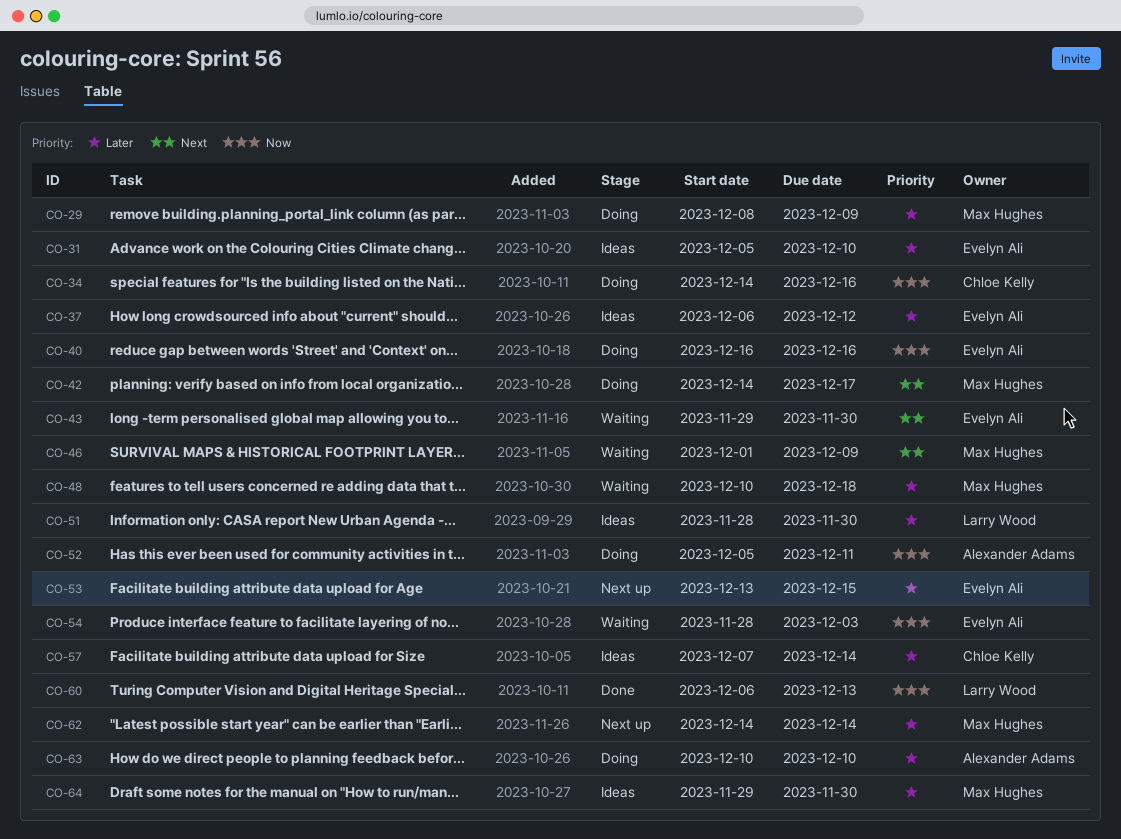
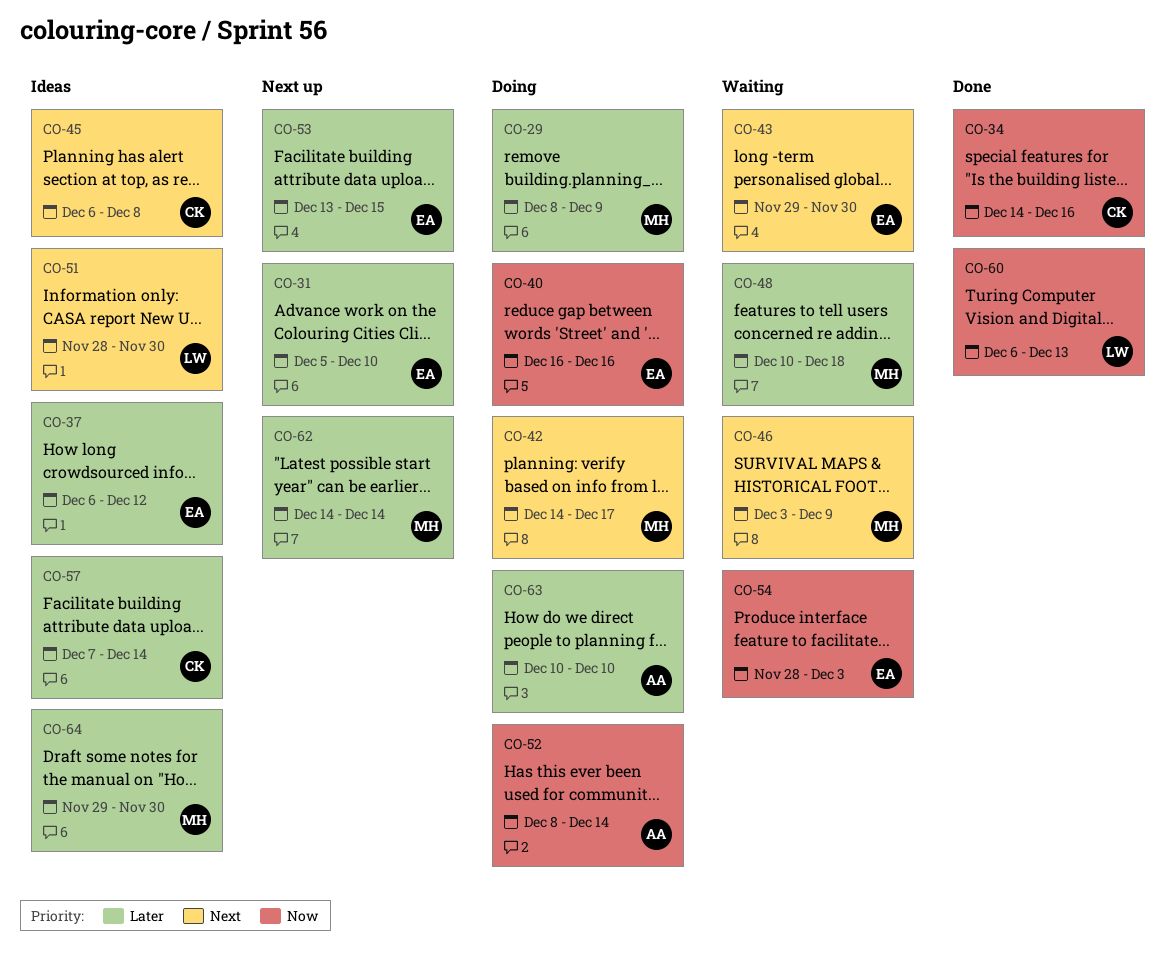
CO-31, status: Ideas -> Next up
CO-34, status: Doing -> Done
CO-45: none -> present
CO-46, start: Dec 1 -> Dec 3
CO-51, priority: Later -> Next
CO-52, start: Dec 5 -> Dec 8
CO-52, due: Dec 11 -> Dec 14

